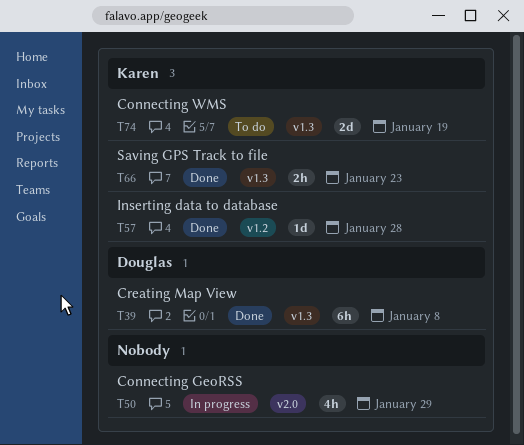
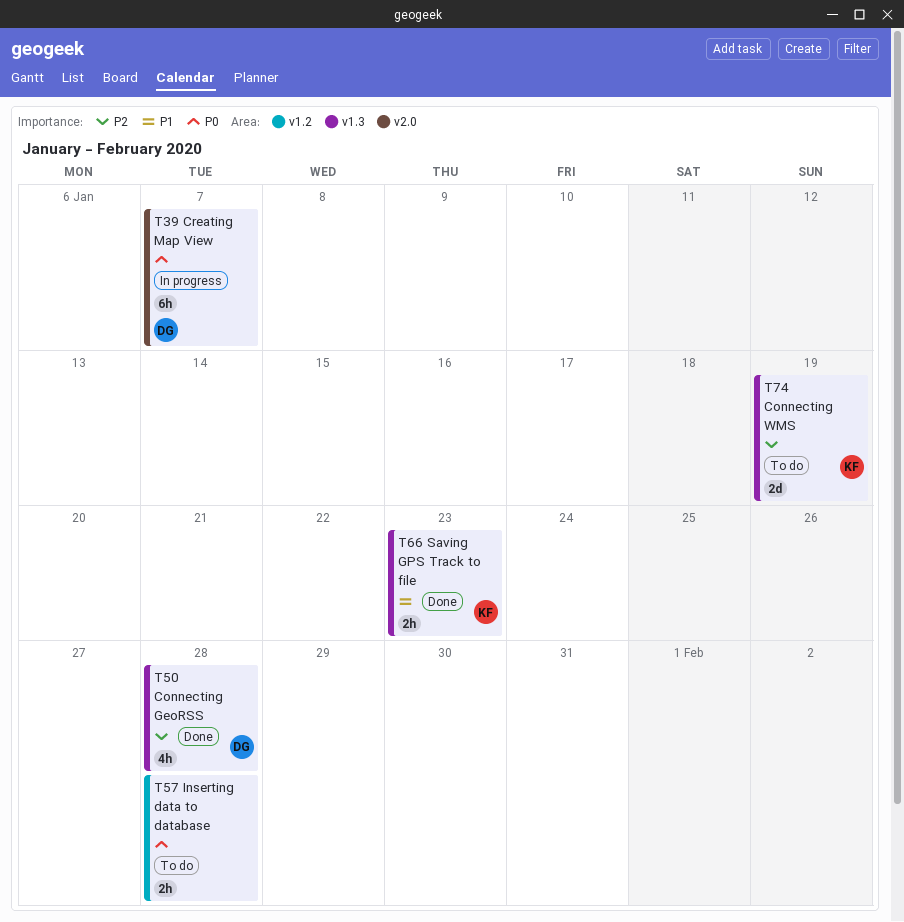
T39, status: Done -> In progress
T39, label: v1.3 -> v2.0
T39, due: Jan 8 -> Jan 7
T50, status: In progress -> Done
T50, owner: none -> Douglas
T50, label: v2.0 -> v1.3
T50, due: Jan 29 -> Jan 28
T57, status: Done -> To do
T57, owner: Karen -> none
T57, estimate: 1d -> 2h

